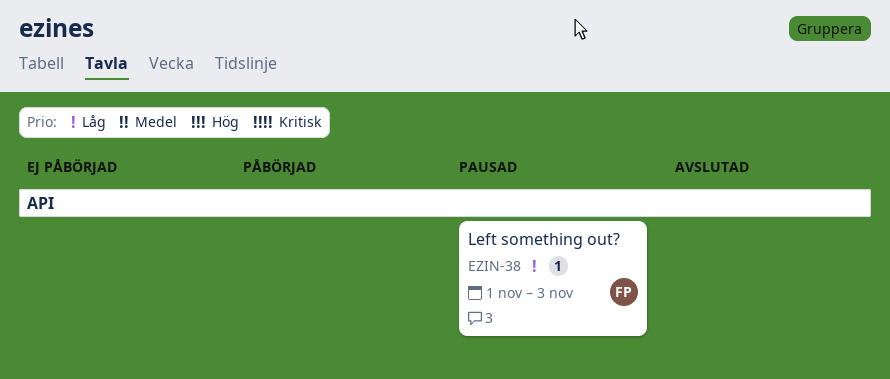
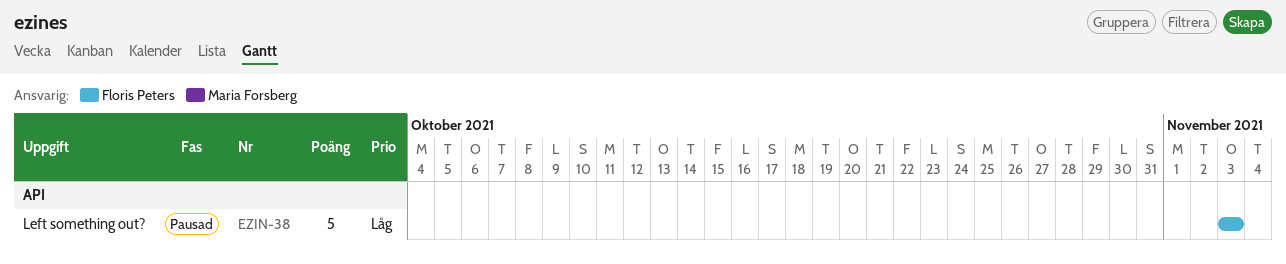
EZIN-38, estimate: 1 -> 5
EZIN-38, start: Nov 1 -> Nov 3

